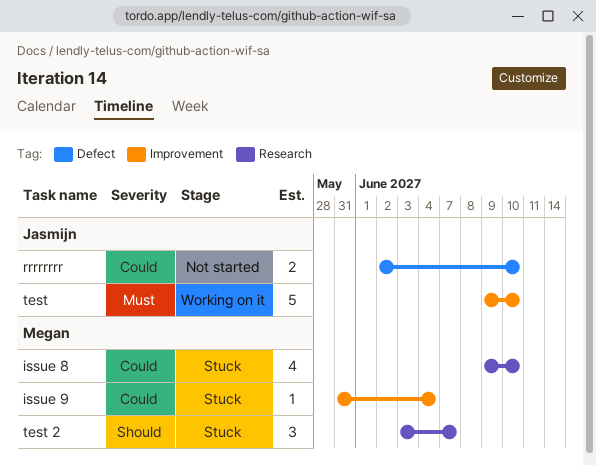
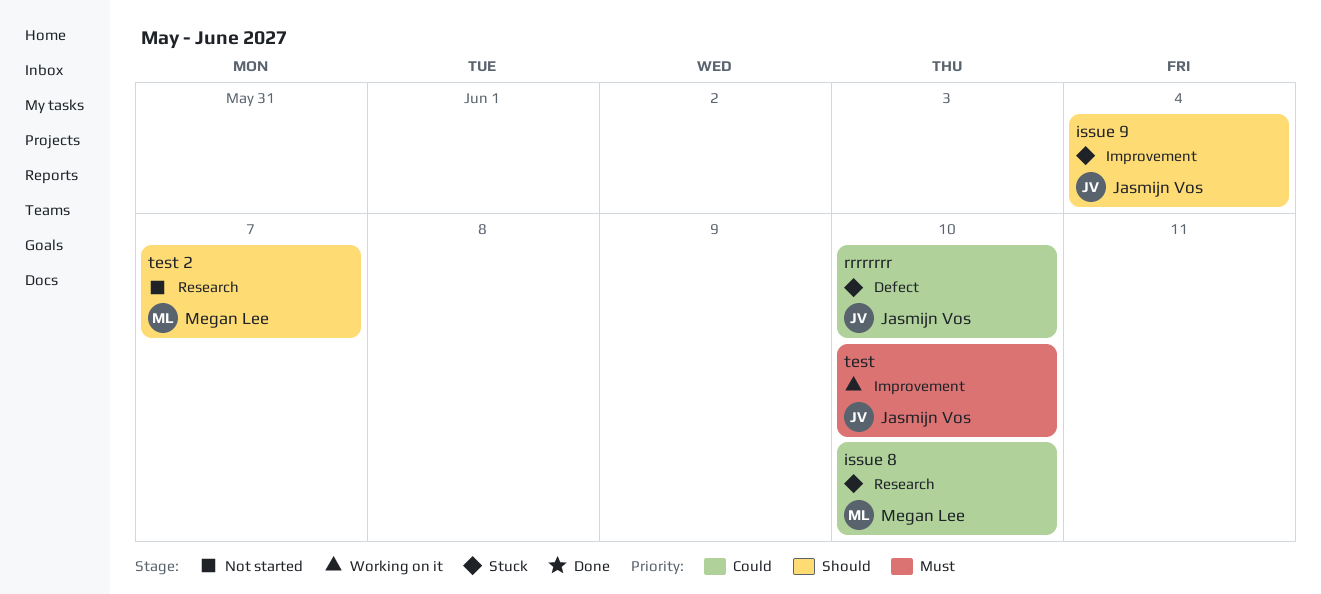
issue 9, owner: Megan Lee -> Jasmijn Vos
issue 9, priority: Could -> Should
rrrrrrrr, status: Not started -> Stuck
test 2, status: Stuck -> Not started

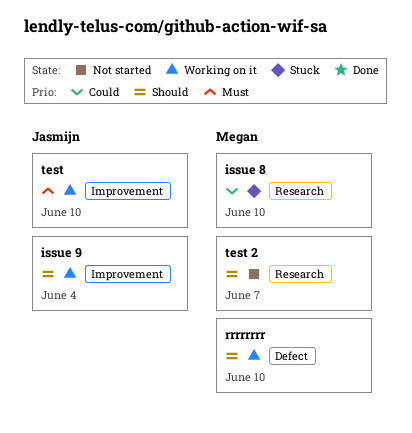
issue 9, status: Stuck -> Working on it
rrrrrrrr, status: Stuck -> Working on it
rrrrrrrr, owner: Jasmijn Vos -> Megan Lee
rrrrrrrr, priority: Could -> Should

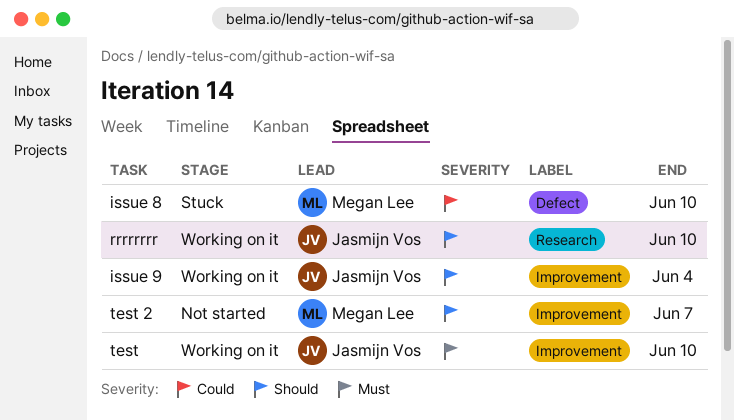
issue 8, label: Research -> Defect
rrrrrrrr, owner: Megan Lee -> Jasmijn Vos
rrrrrrrr, label: Defect -> Research
test 2, label: Research -> Improvement

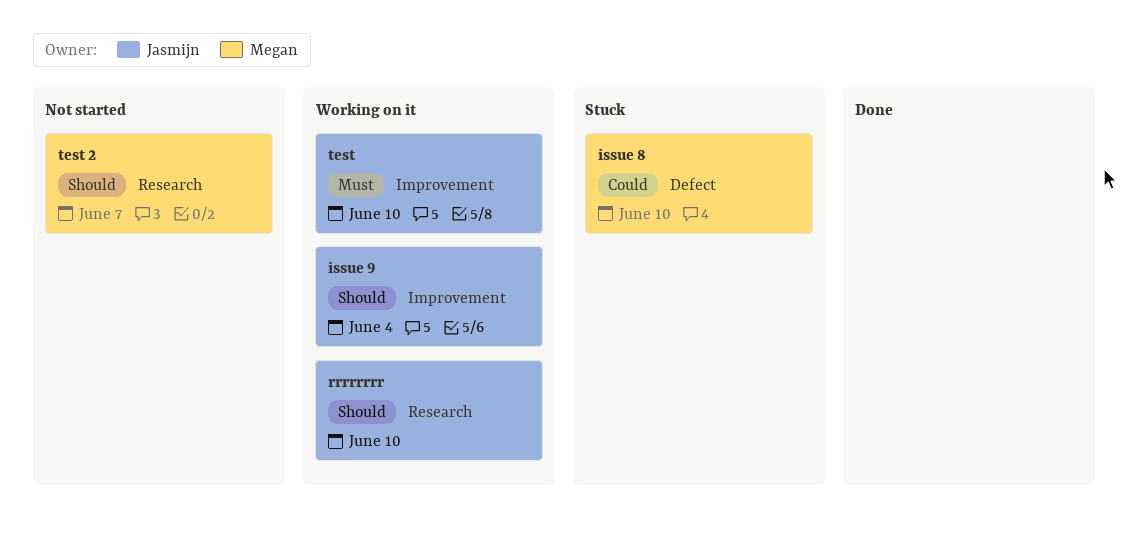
test 2, label: Improvement -> Research

